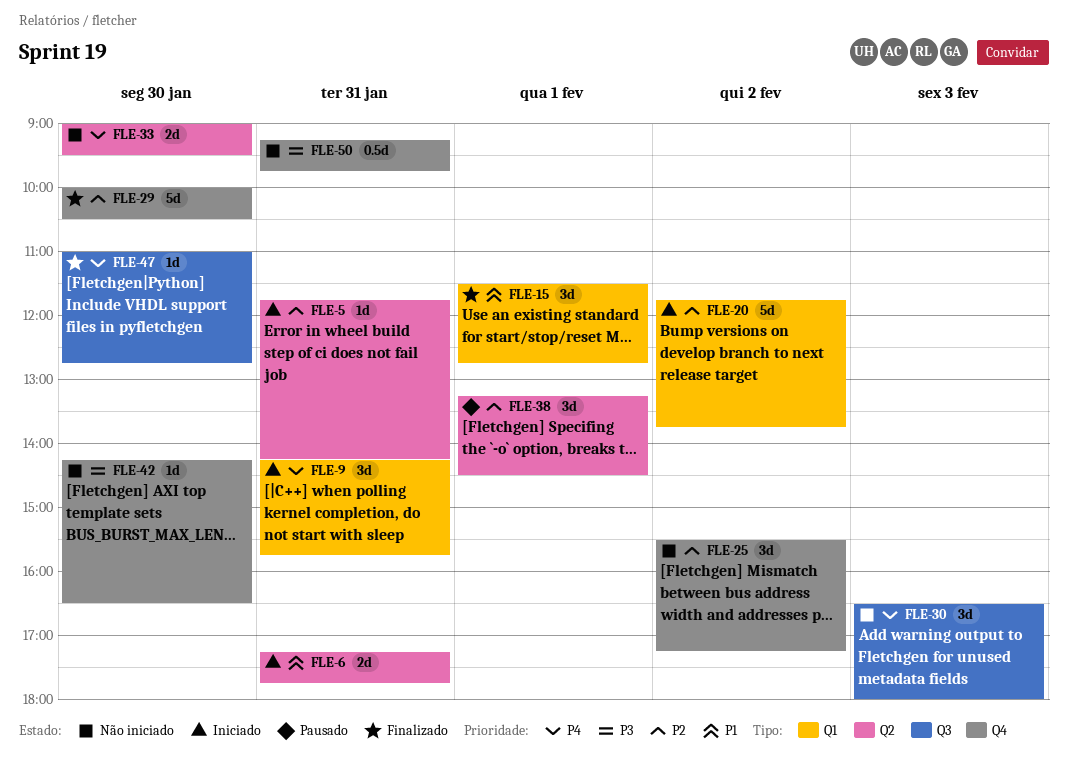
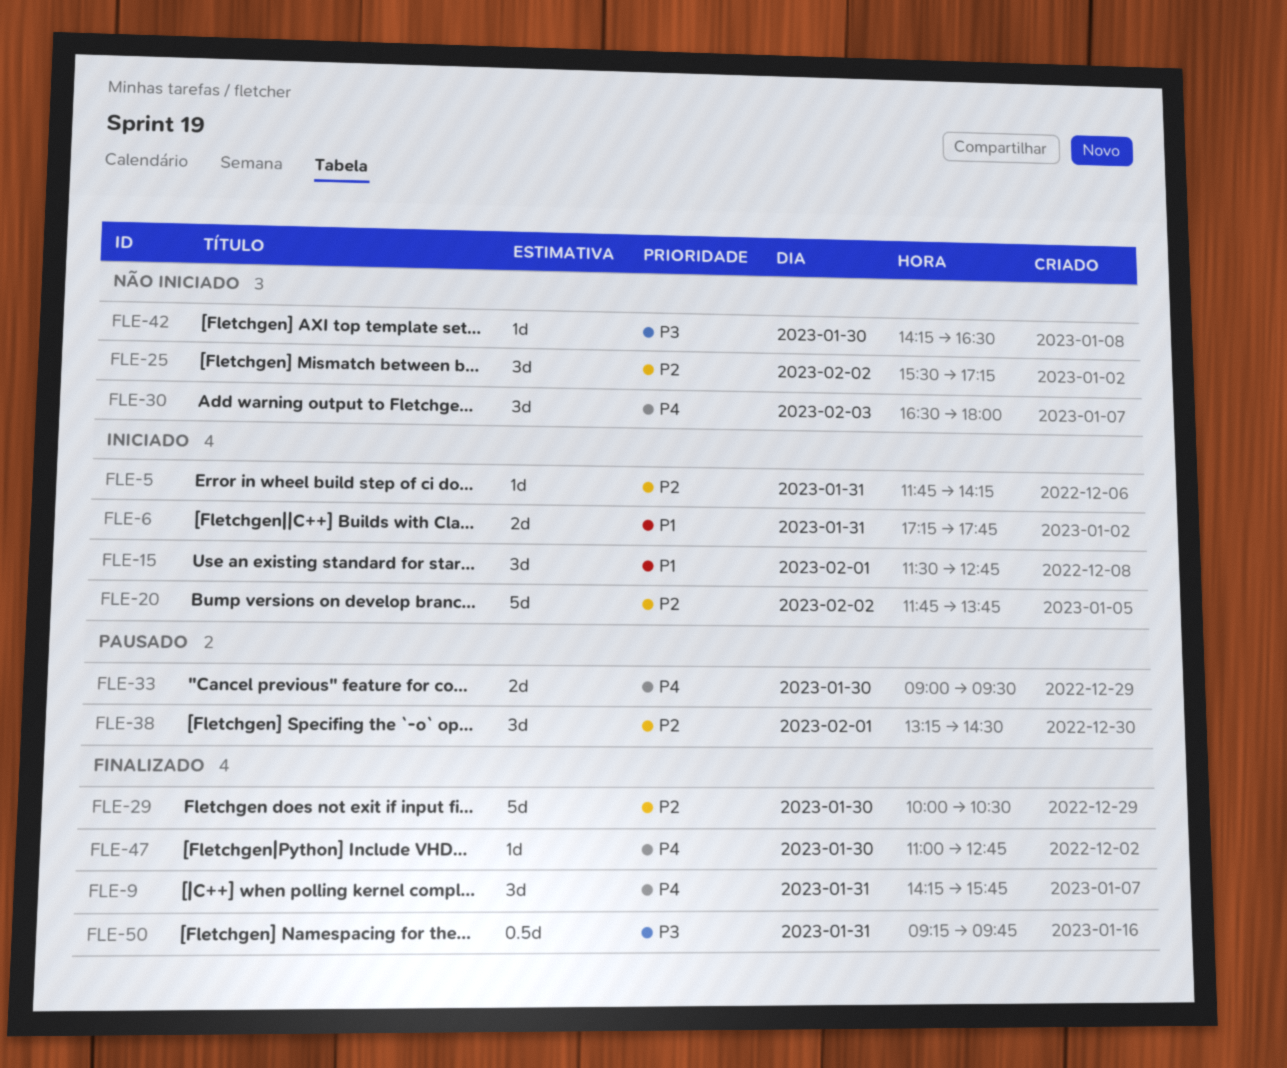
FLE-9, status: Iniciado -> Finalizado
FLE-15, status: Finalizado -> Iniciado
FLE-33, status: Não iniciado -> Pausado
FLE-50, status: Não iniciado -> Finalizado

